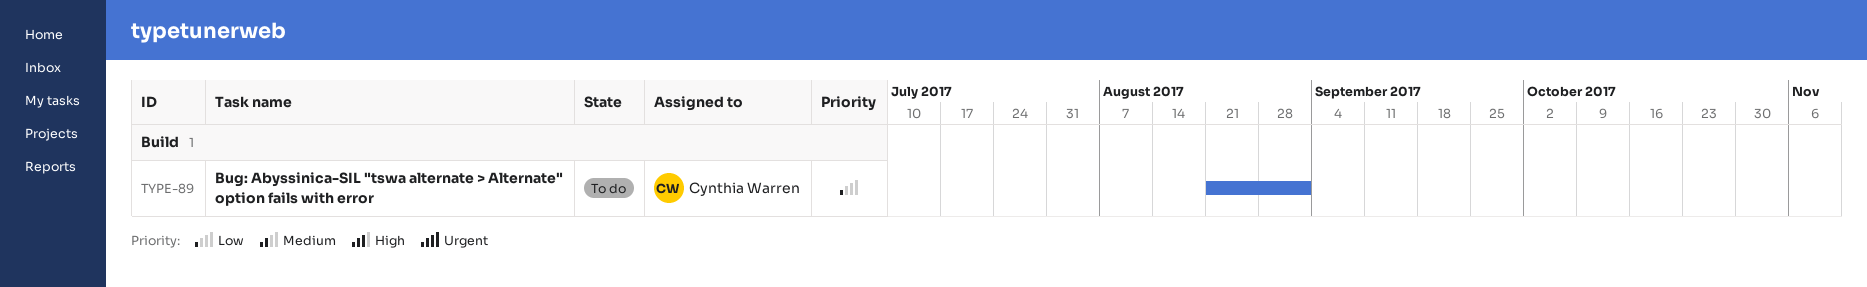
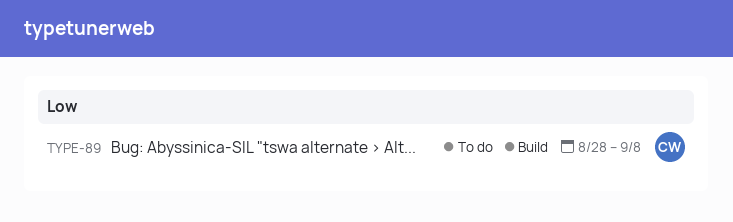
TYPE-89, start: Aug 21 -> Aug 28
TYPE-89, due: Sep 1 -> Sep 8

